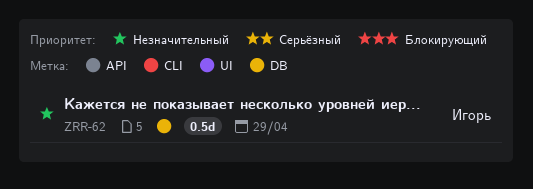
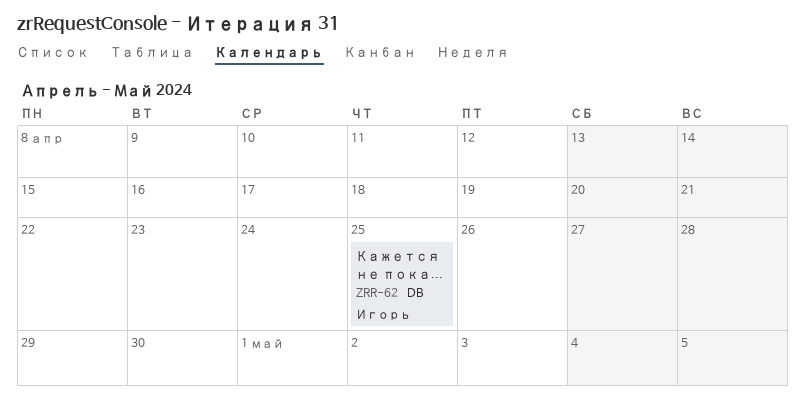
ZRR-62, due: Apr 29 -> Apr 25

